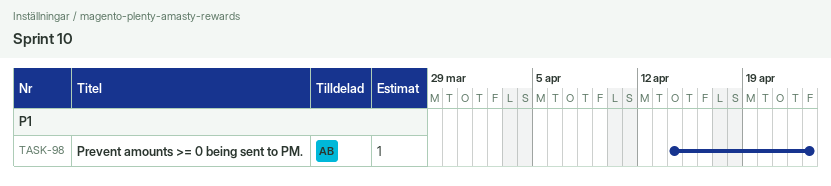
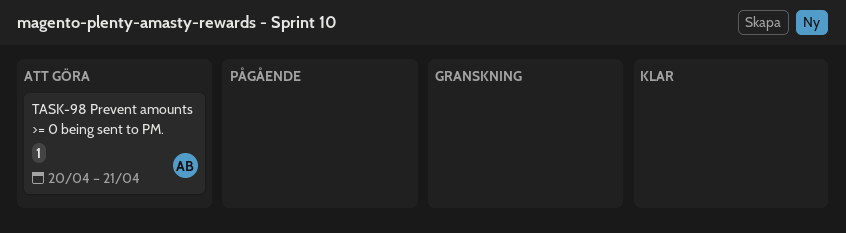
TASK-98, start: Apr 14 -> Apr 20
TASK-98, due: Apr 23 -> Apr 21

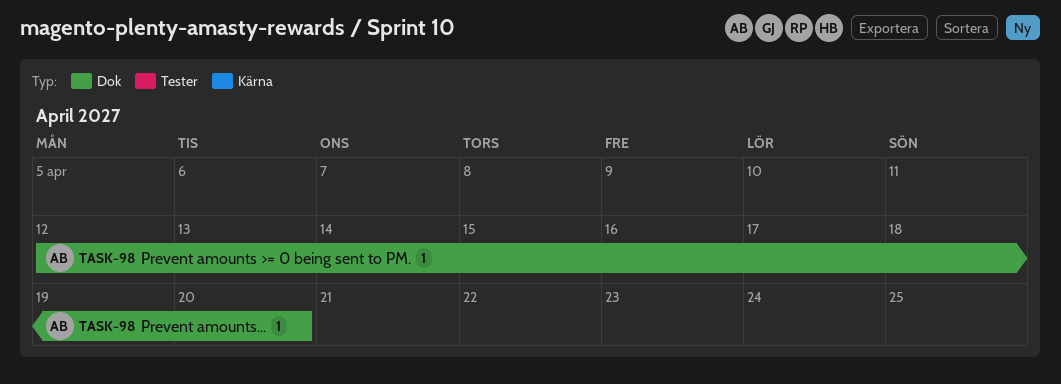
TASK-98, start: Apr 20 -> Apr 12
TASK-98, due: Apr 21 -> Apr 20

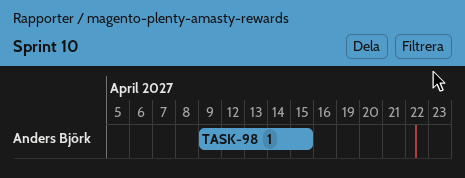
TASK-98, start: Apr 12 -> Apr 9
TASK-98, due: Apr 20 -> Apr 15

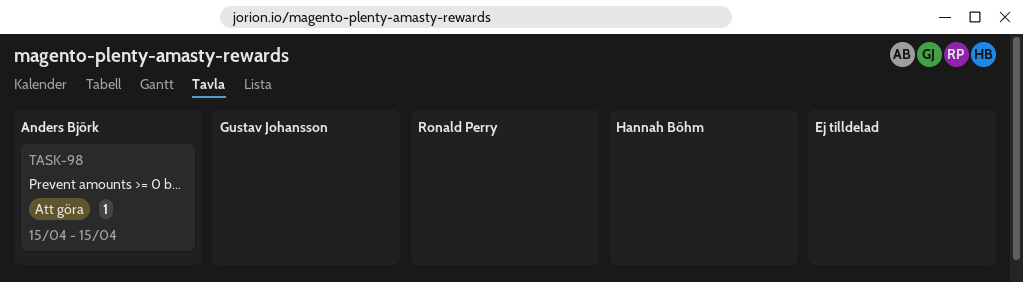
TASK-98, start: Apr 9 -> Apr 15

